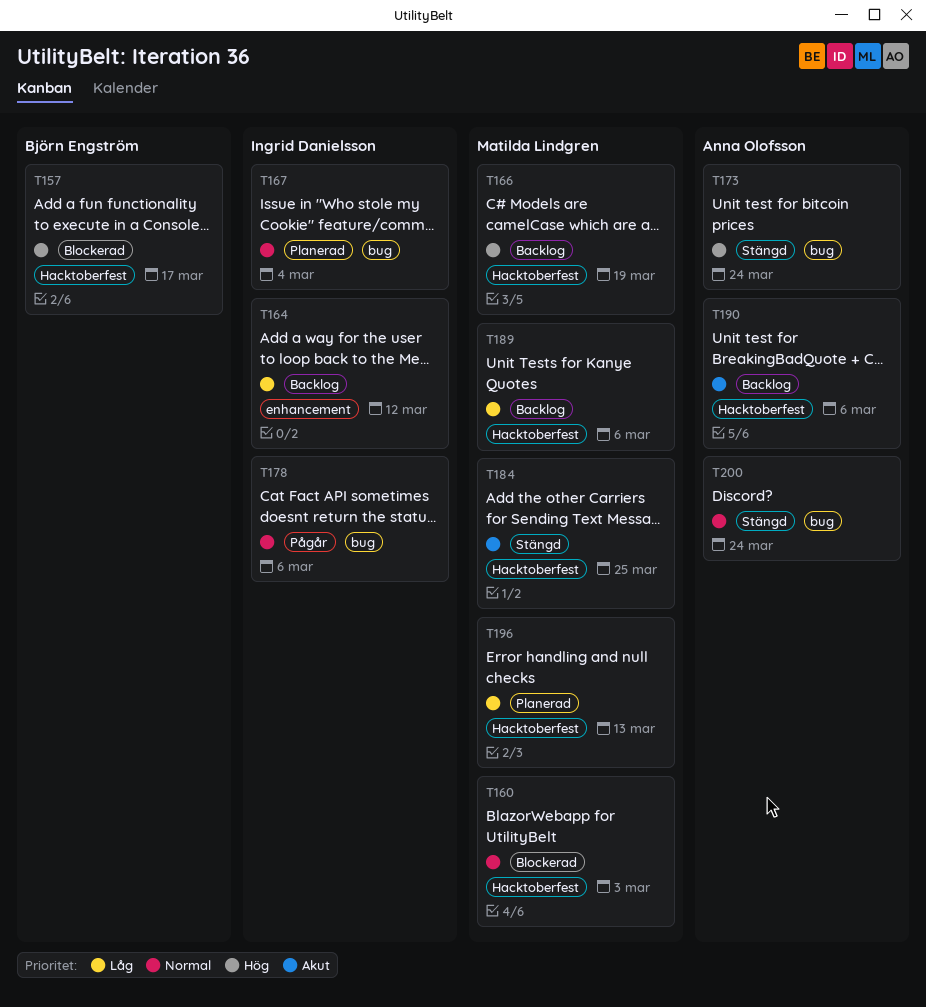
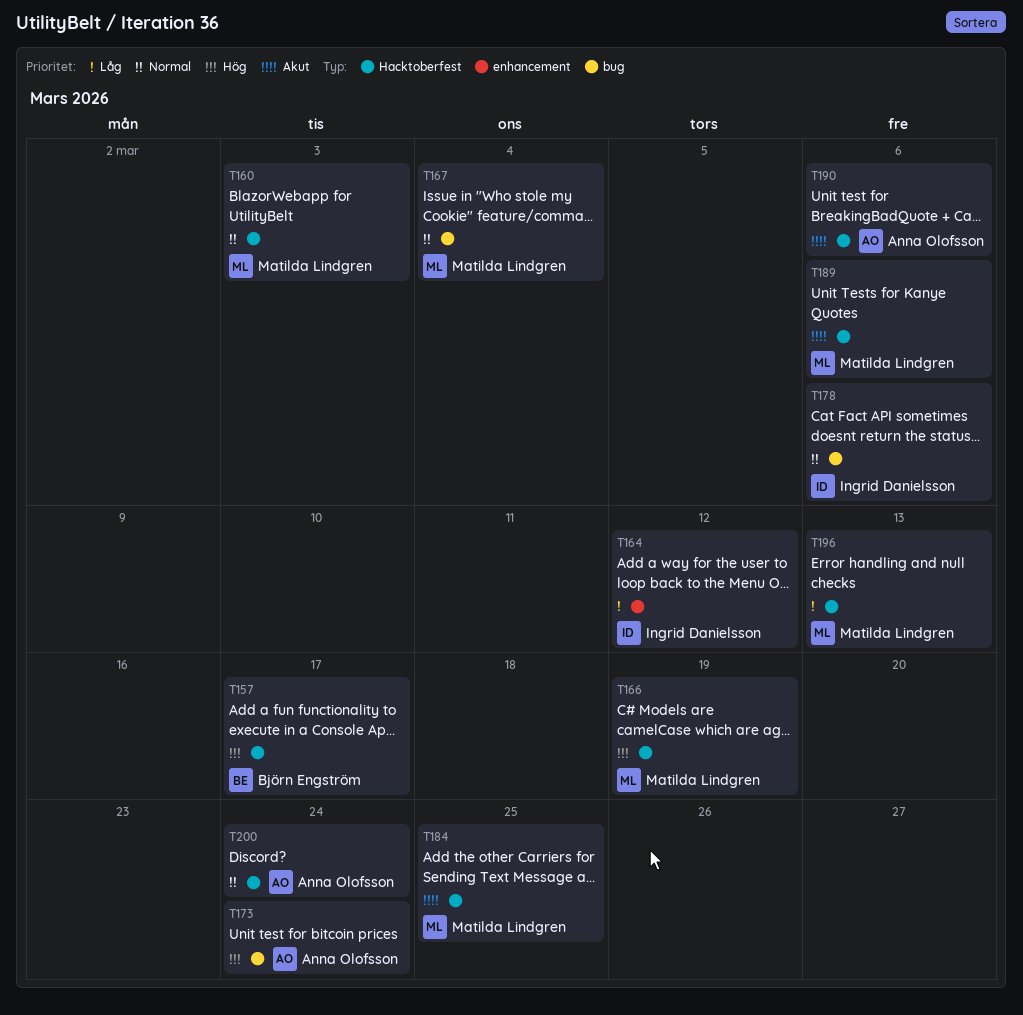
T167, owner: Ingrid Danielsson -> Matilda Lindgren
T189, priority: Låg -> Akut
T200, label: bug -> Hacktoberfest

